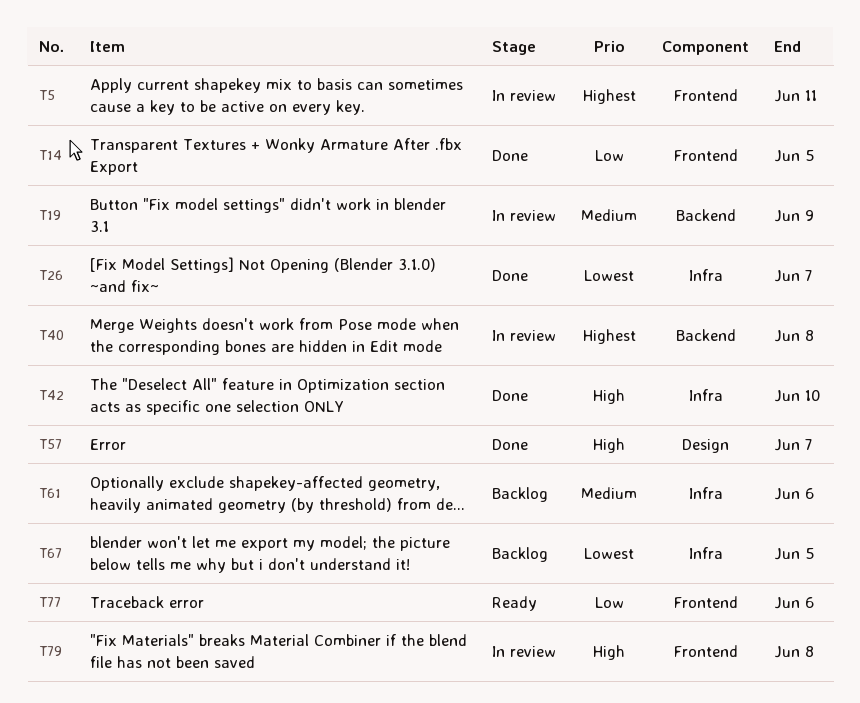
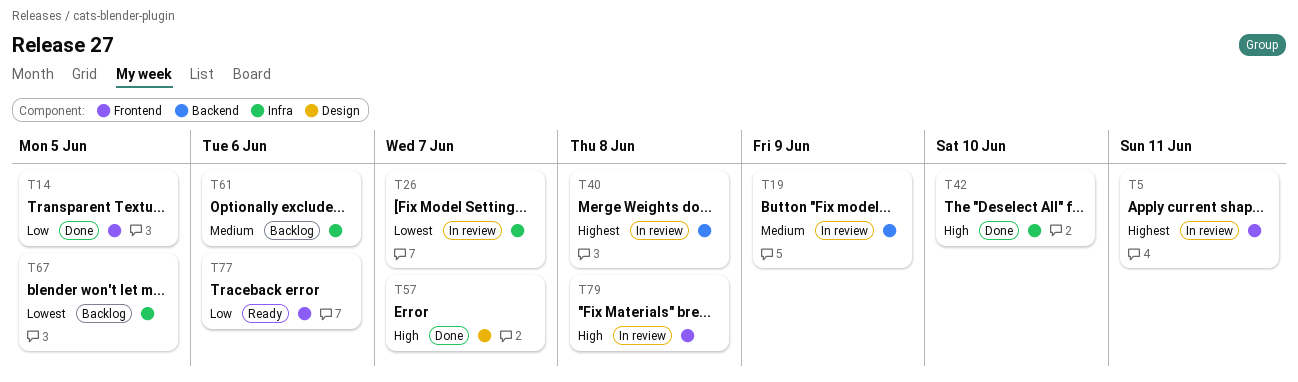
T26, status: Done -> In review

